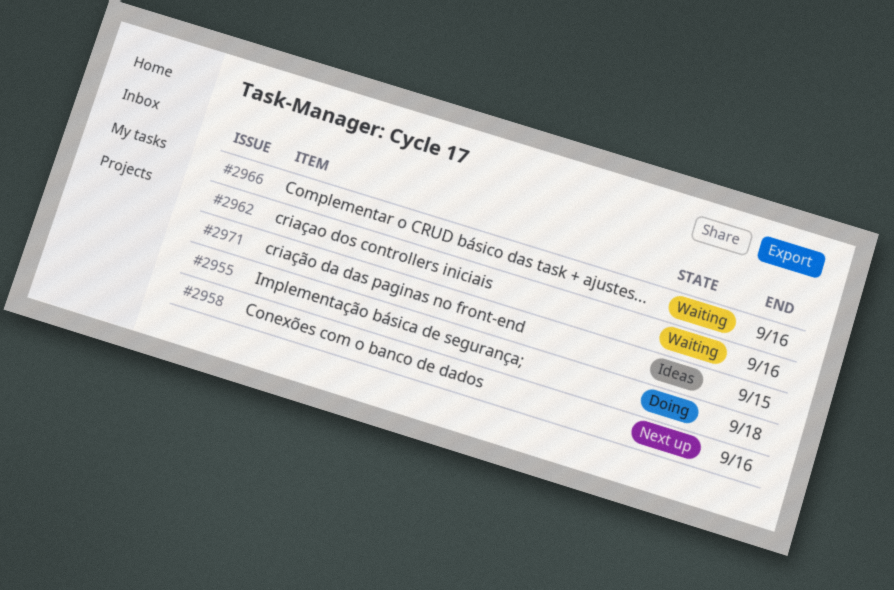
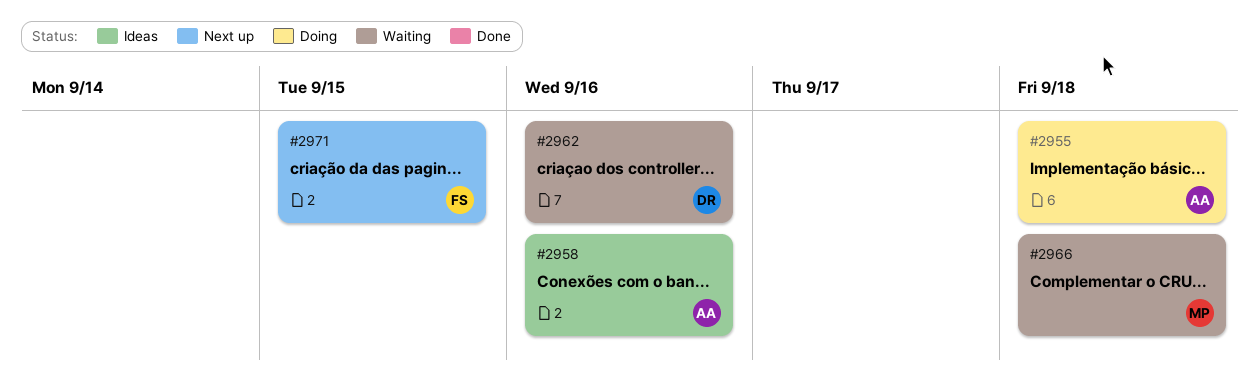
#2958, status: Next up -> Ideas
#2966, due: Sep 16 -> Sep 18
#2971, status: Ideas -> Next up

